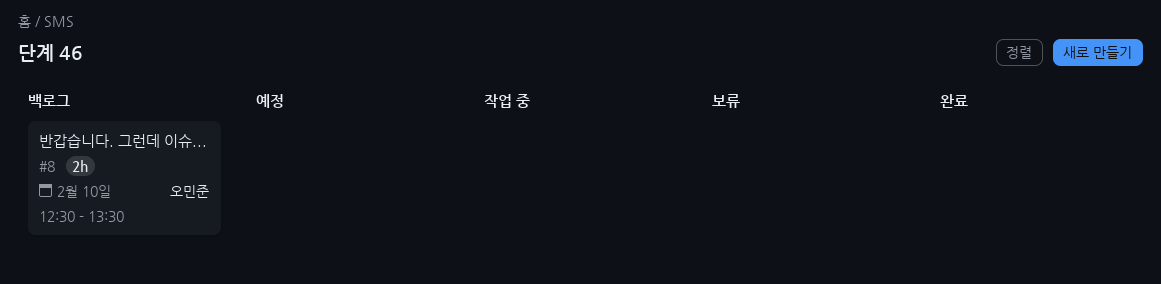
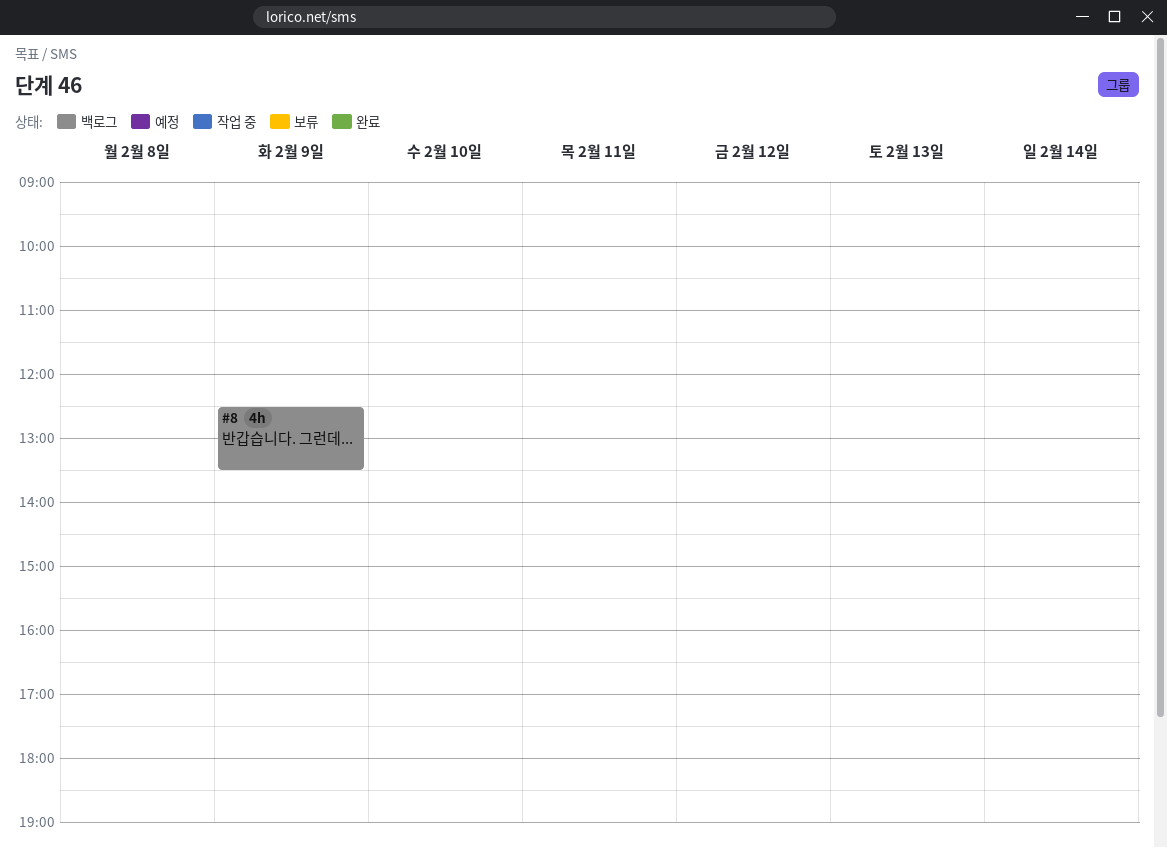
#8, estimate: 2h -> 4h
#8, day: Feb 10 -> Feb 9

